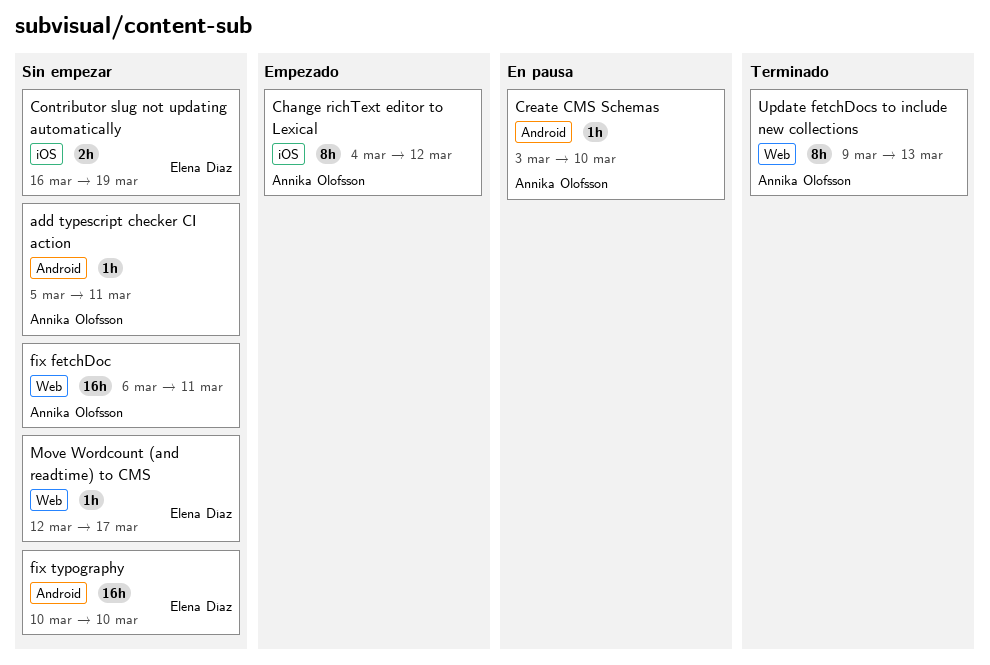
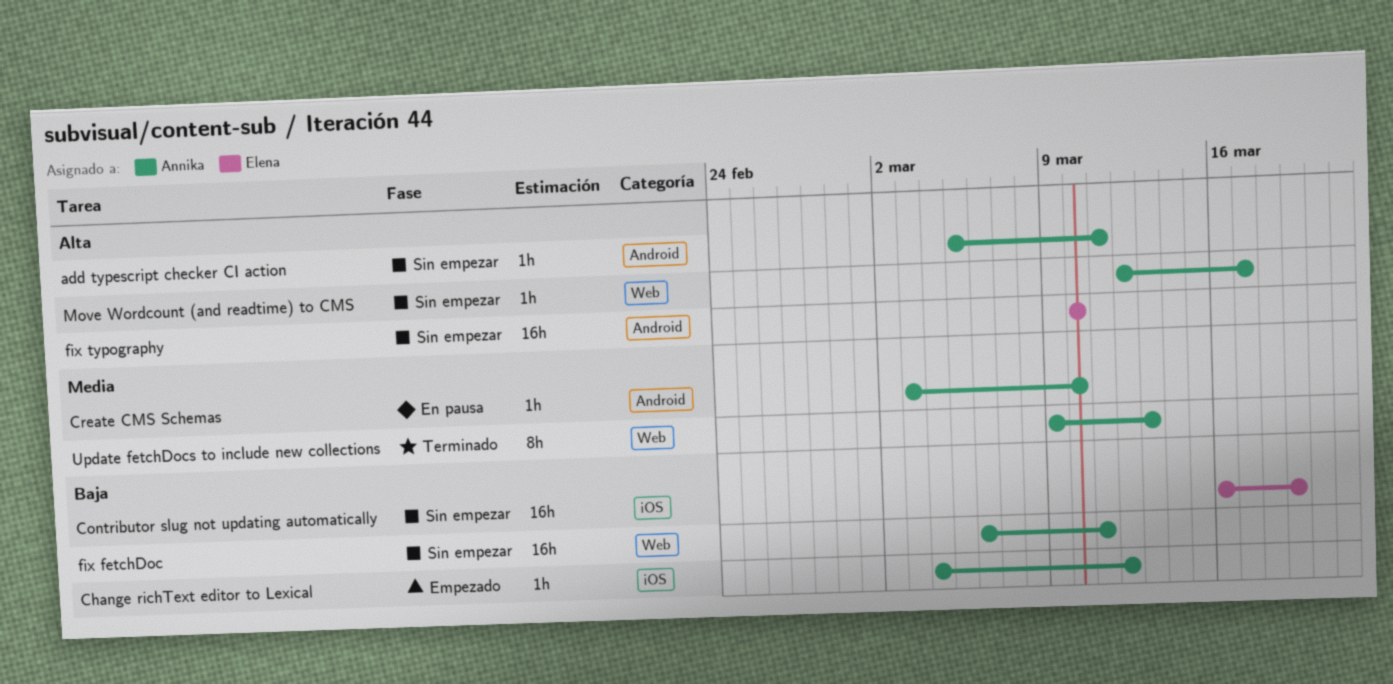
Change richText editor to Lexical, estimate: 8h -> 1h
Contributor slug not updating automatically, estimate: 2h -> 16h
Move Wordcount (and readtime) to CMS, owner: Elena Díaz -> Annika Olofsson

